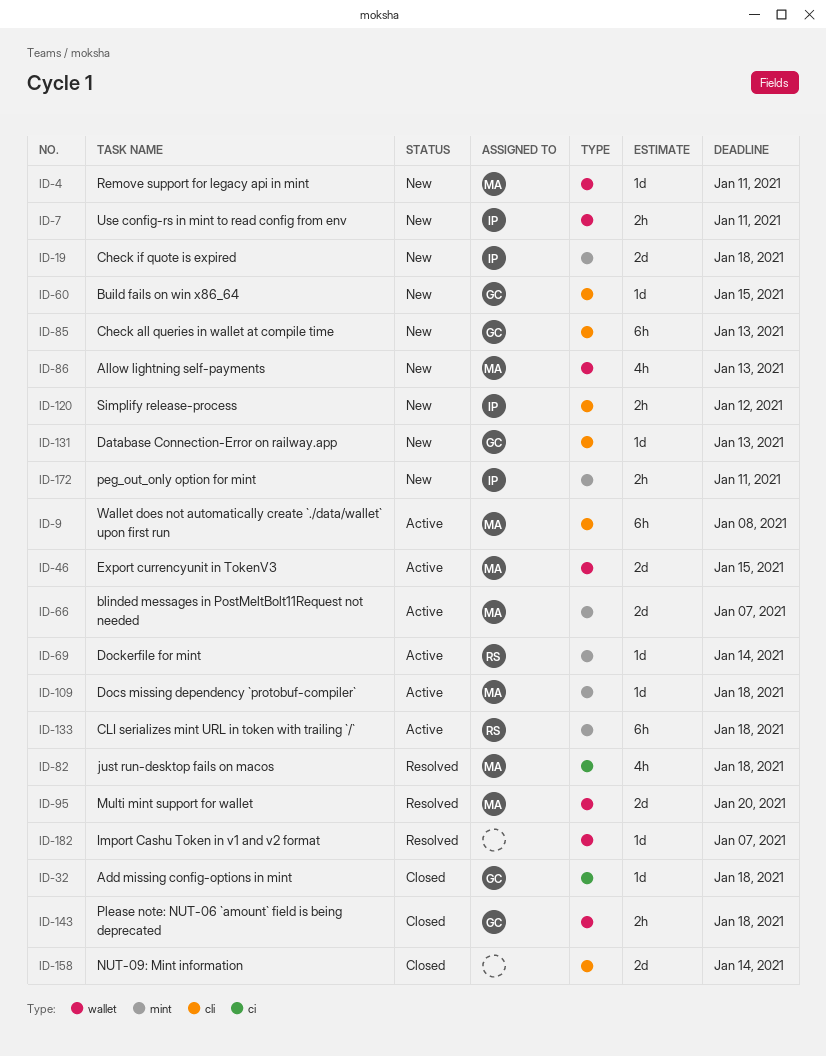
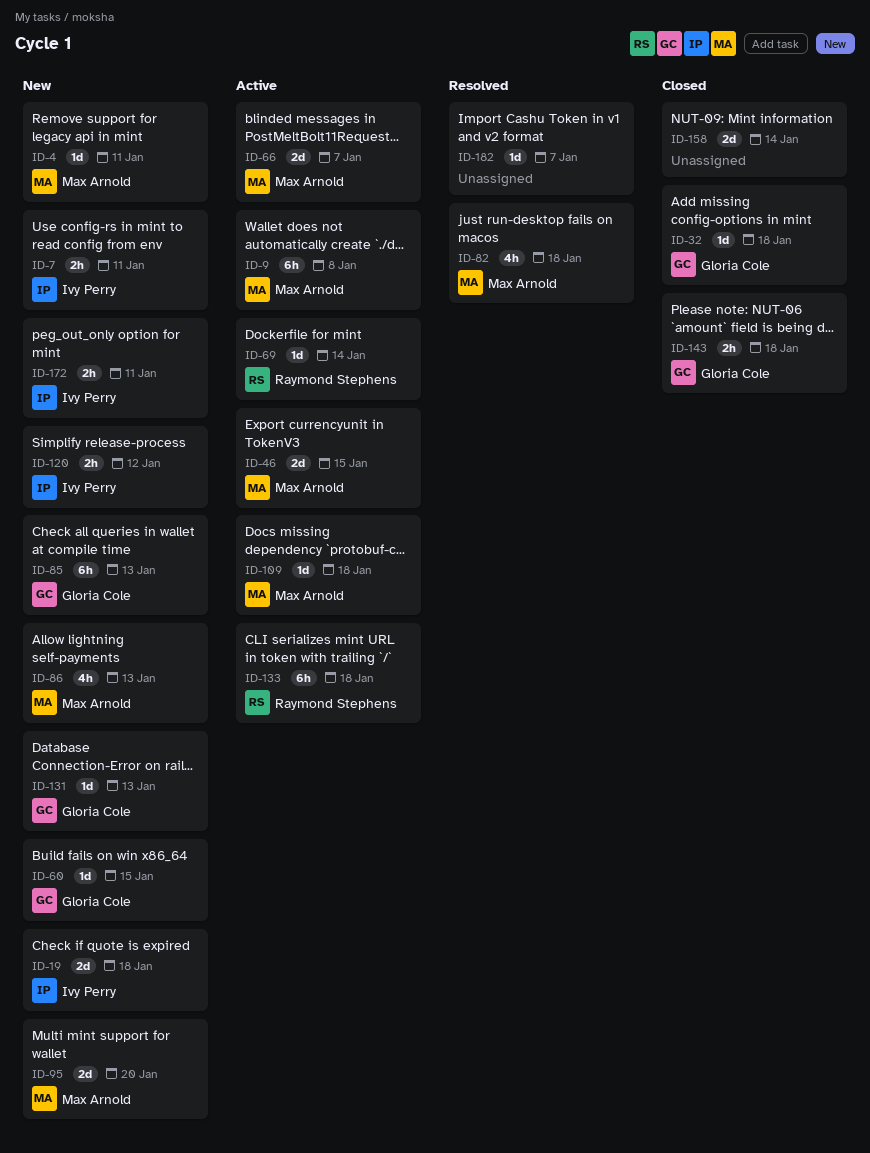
ID-95, status: Resolved -> New

